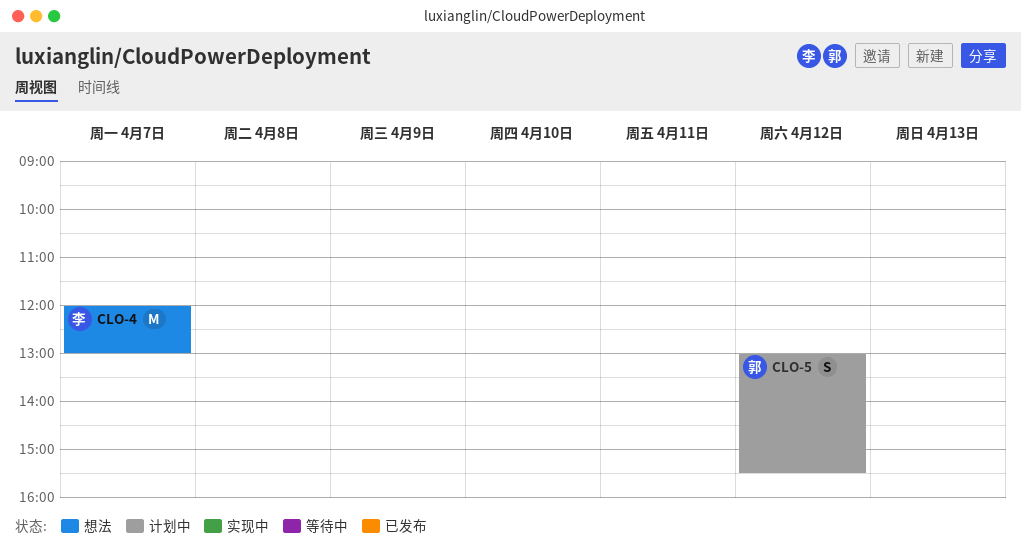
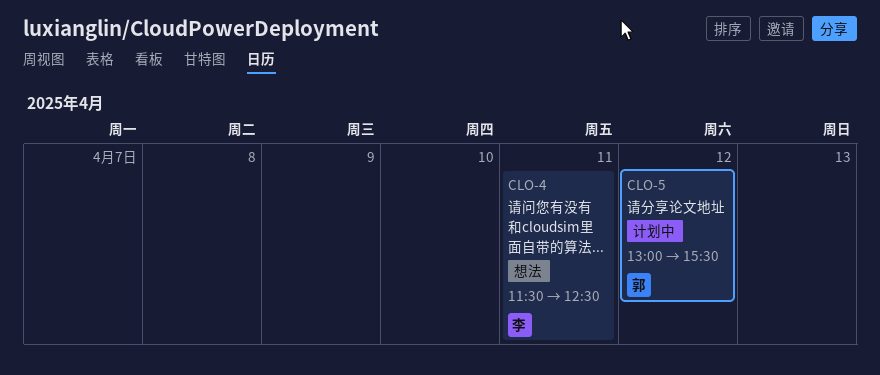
CLO-4, day: Apr 7 -> Apr 11
CLO-4, begins: 12:00 -> 11:30
CLO-4, ends: 13:00 -> 12:30

